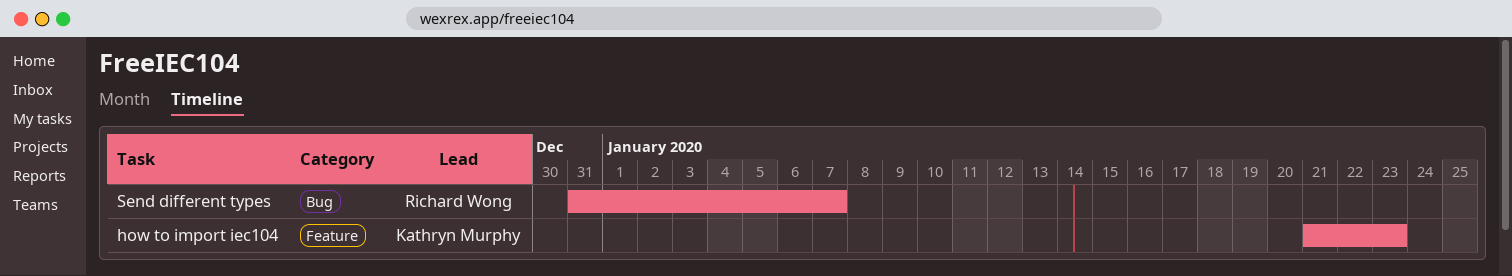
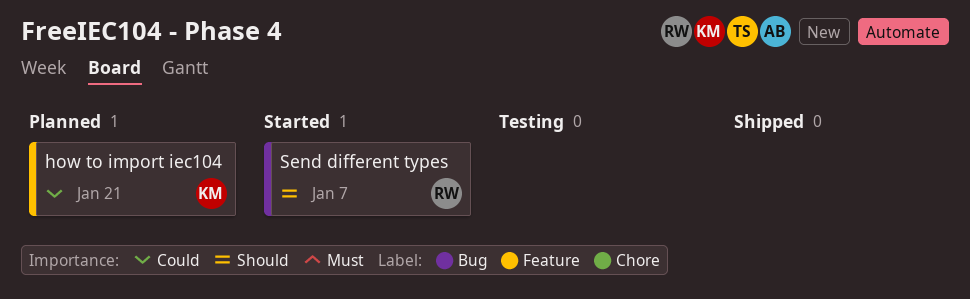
how to import iec104, due: Jan 23 -> Jan 21

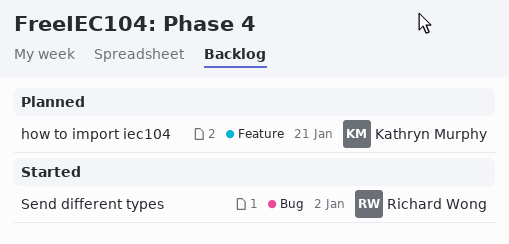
Send different types, due: Jan 7 -> Jan 2

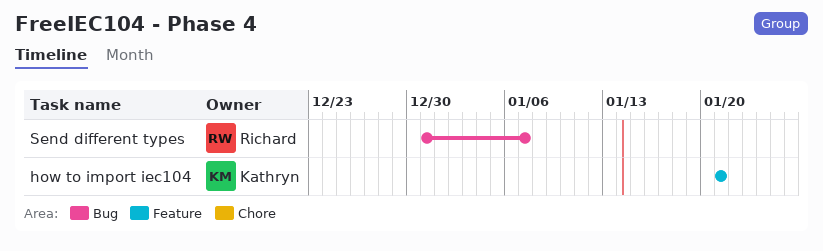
Send different types, due: Jan 2 -> Jan 7

